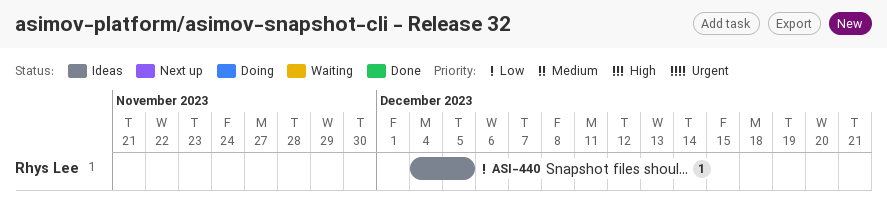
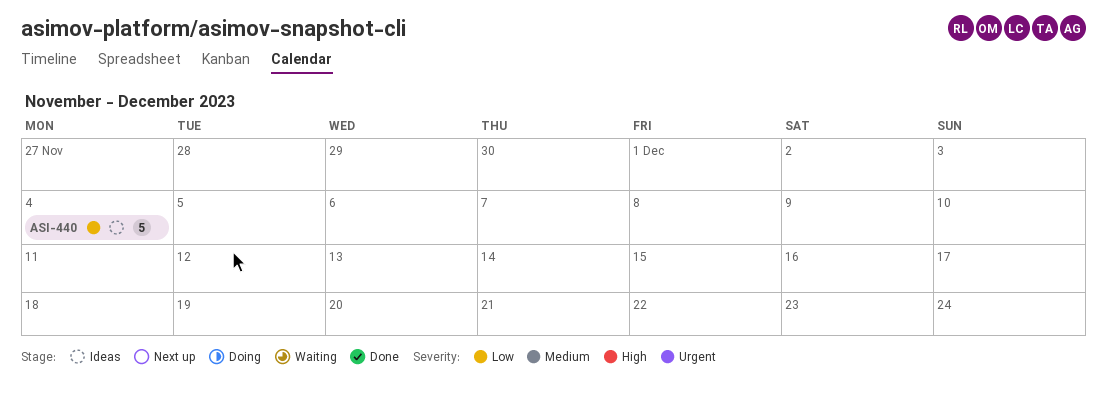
ASI-440, estimate: 1 -> 5
ASI-440, due: Dec 5 -> Dec 4

